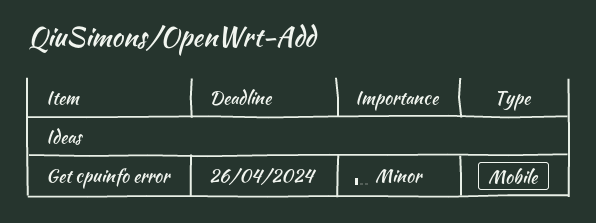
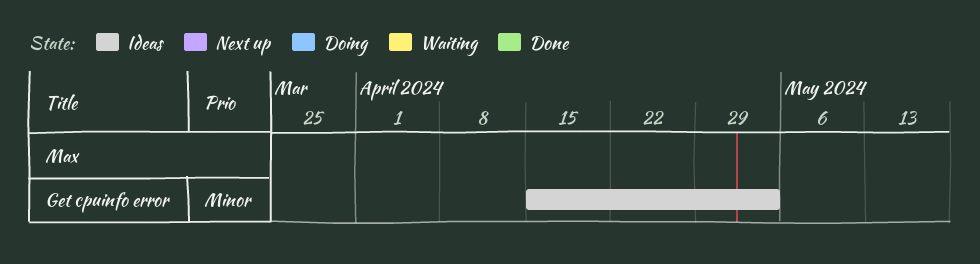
Get cpuinfo error, due: Apr 26 -> May 3

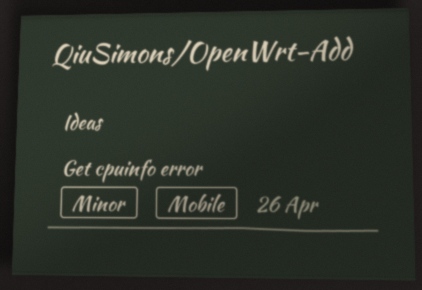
Get cpuinfo error, due: May 3 -> Apr 26

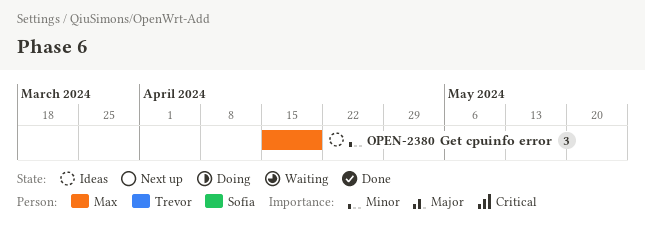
Get cpuinfo error, due: Apr 26 -> Apr 19

